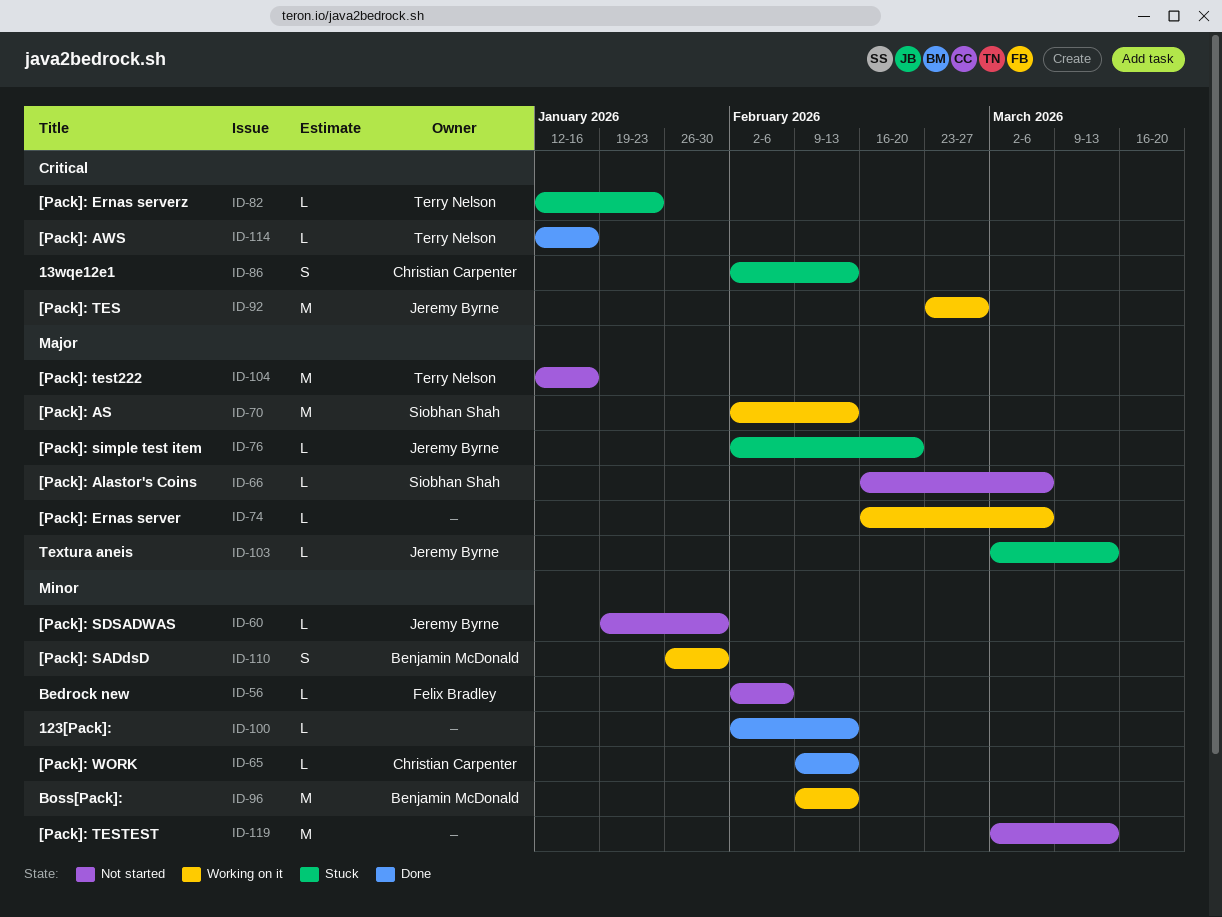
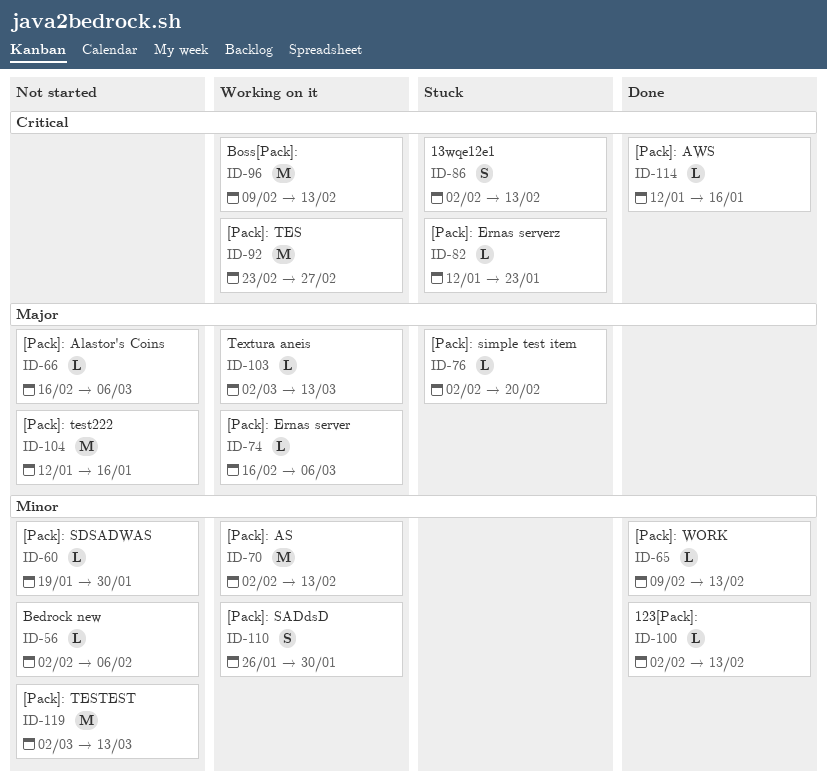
ID-70, priority: Major -> Minor
ID-96, priority: Minor -> Critical
ID-103, status: Stuck -> Working on it

